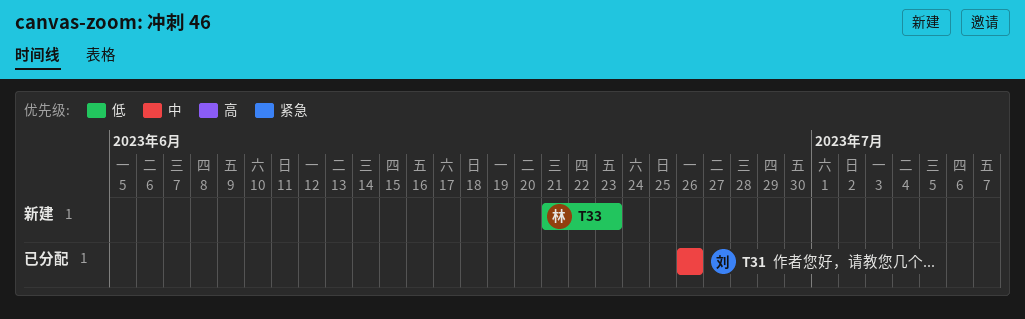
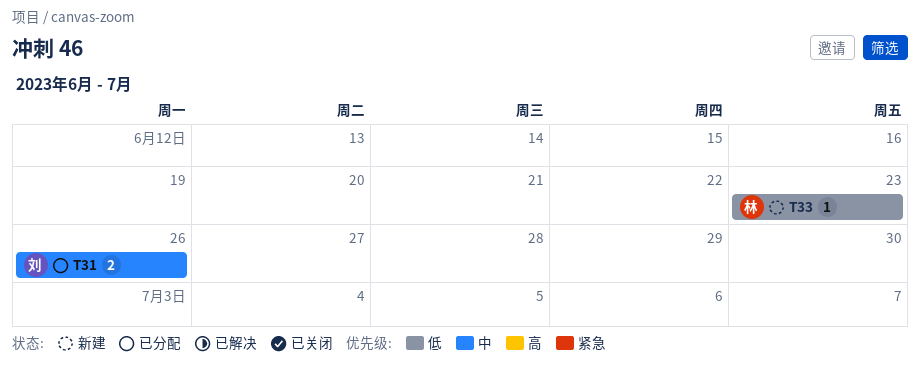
T33, start: Jun 21 -> Jun 23

